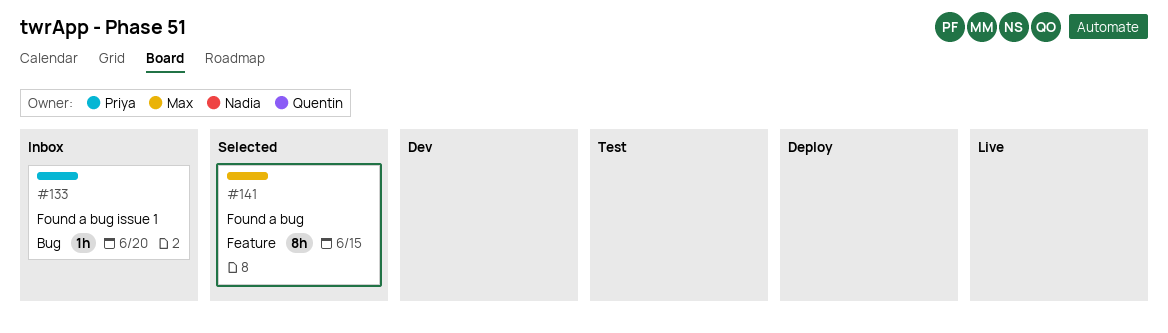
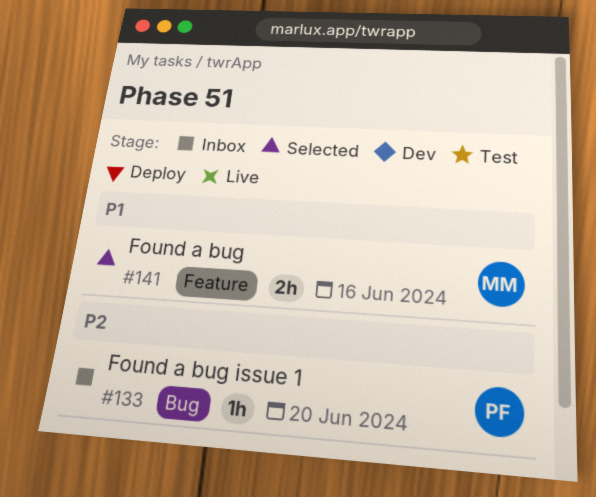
#141, estimate: 8h -> 2h
#141, due: Jun 15 -> Jun 16

